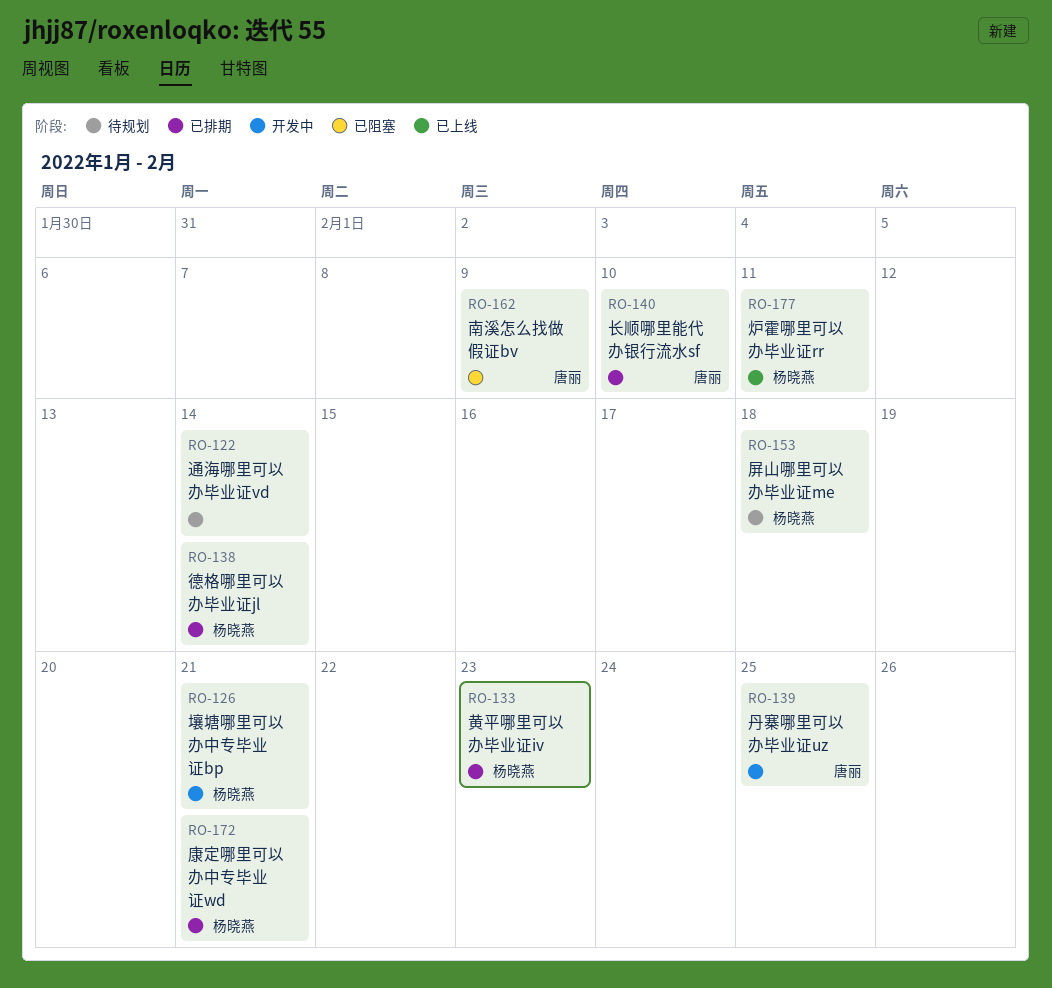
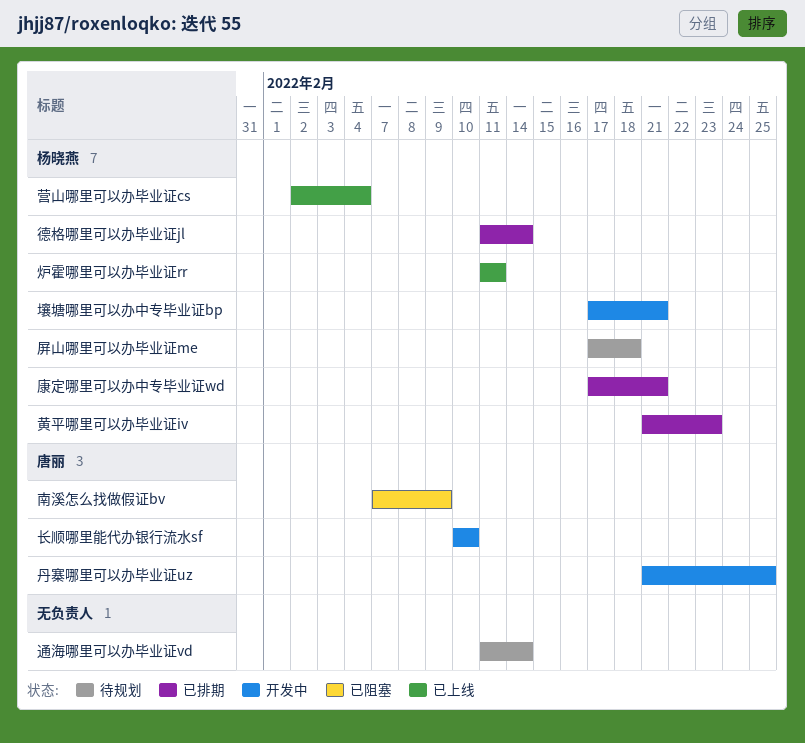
营山哪里可以办毕业证cs: none -> present
长顺哪里能代办银行流水sf, status: 已排期 -> 开发中

